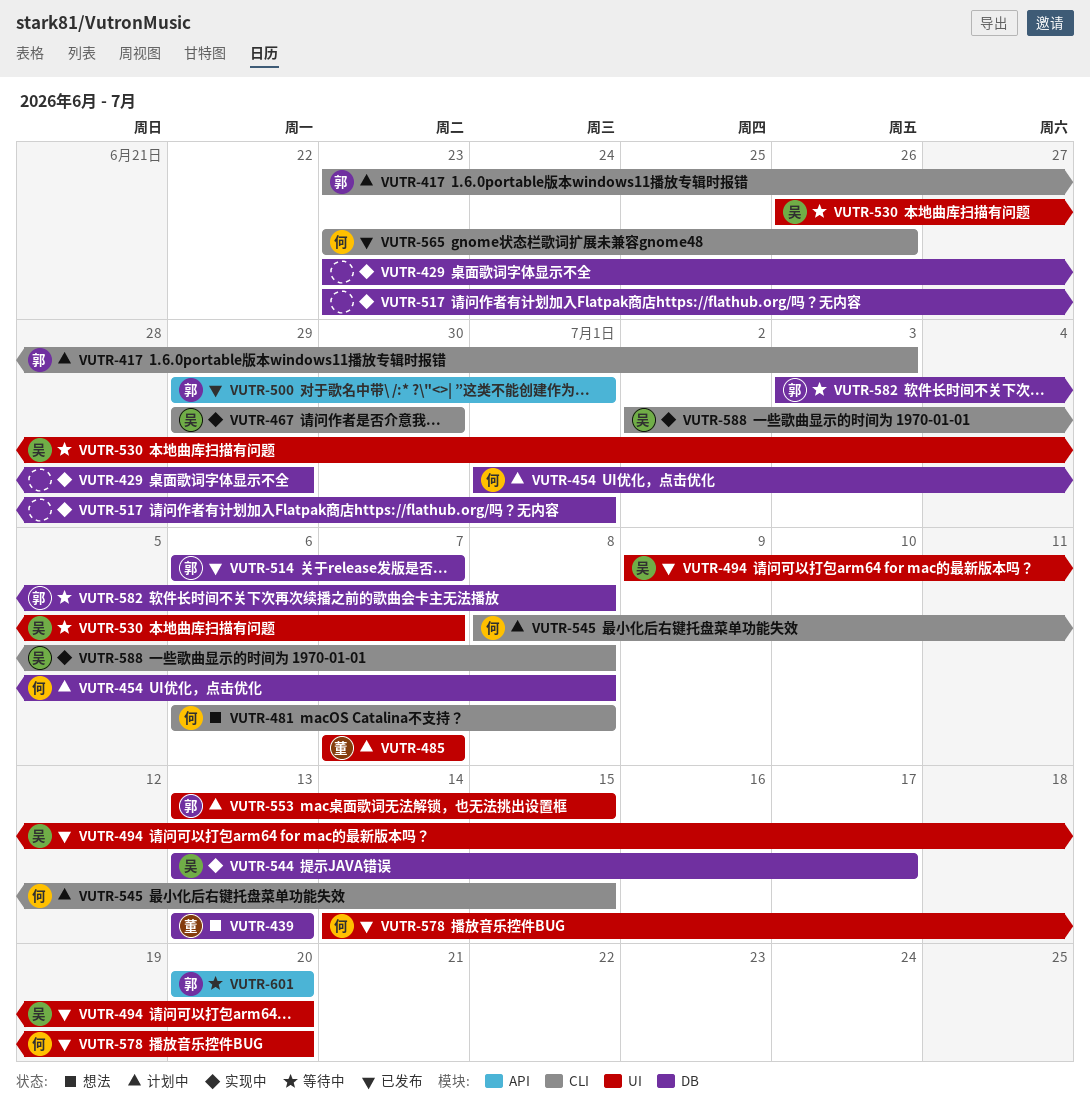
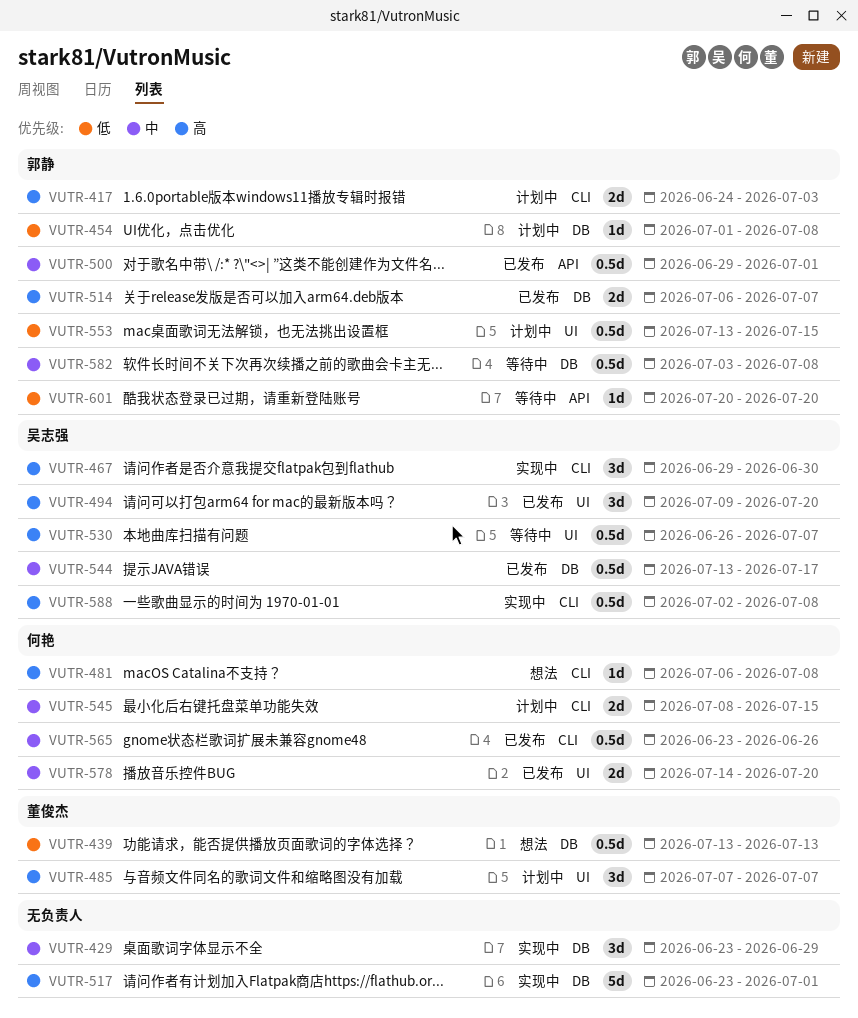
VUTR-417, start: Jun 23 -> Jun 24
VUTR-454, owner: 何艳 -> 郭静
VUTR-544, status: 实现中 -> 已发布

